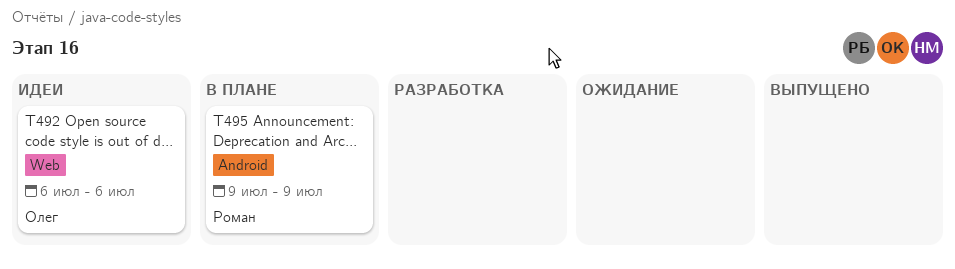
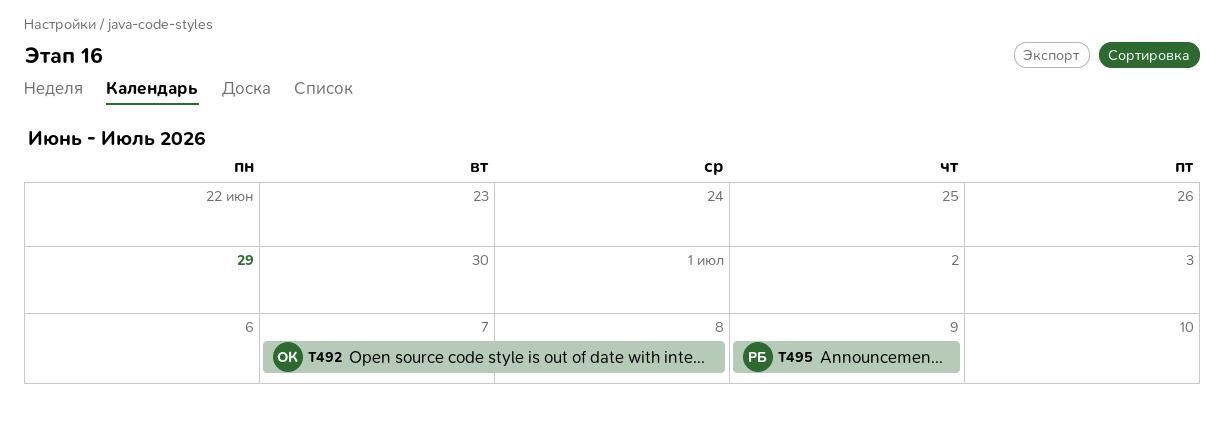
T492, start: Jul 6 -> Jul 7
T492, due: Jul 6 -> Jul 8

